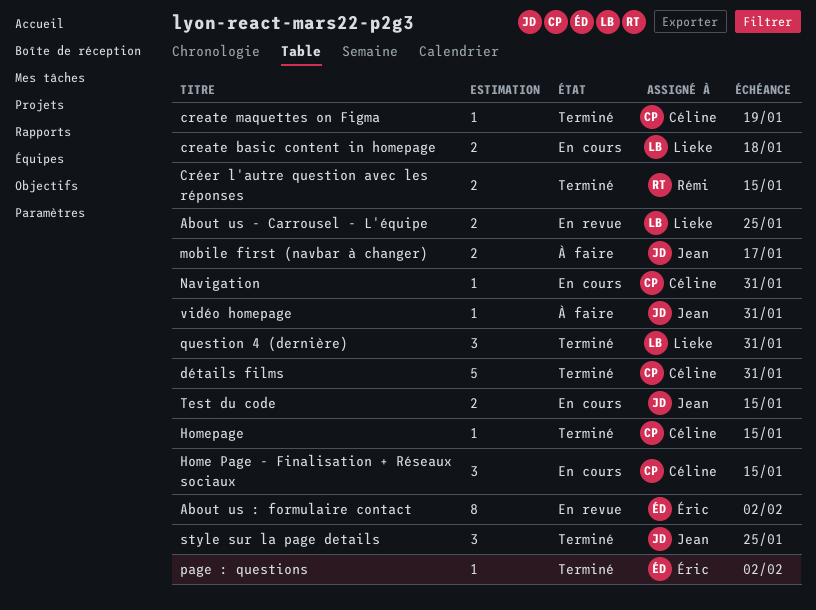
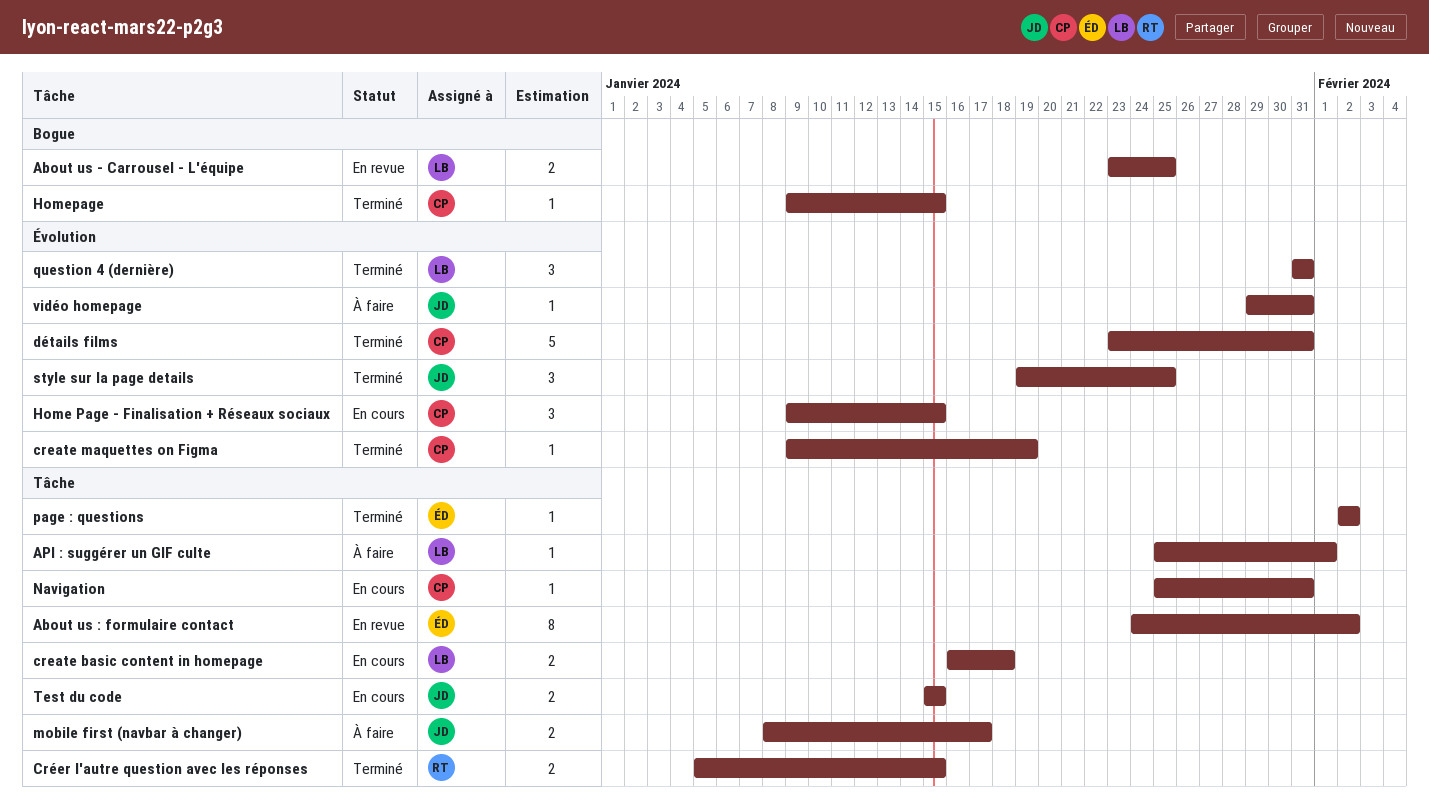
API : suggérer un GIF culte: none -> present

